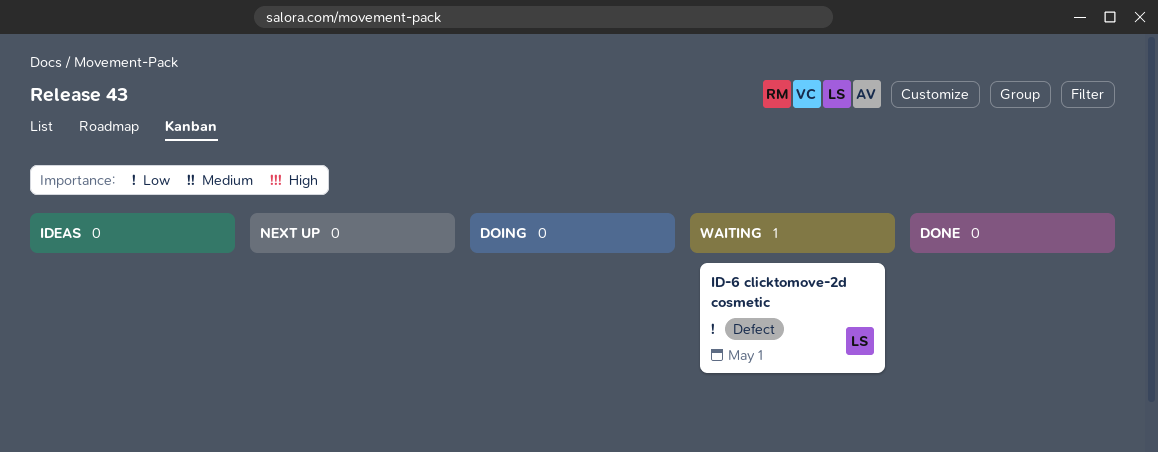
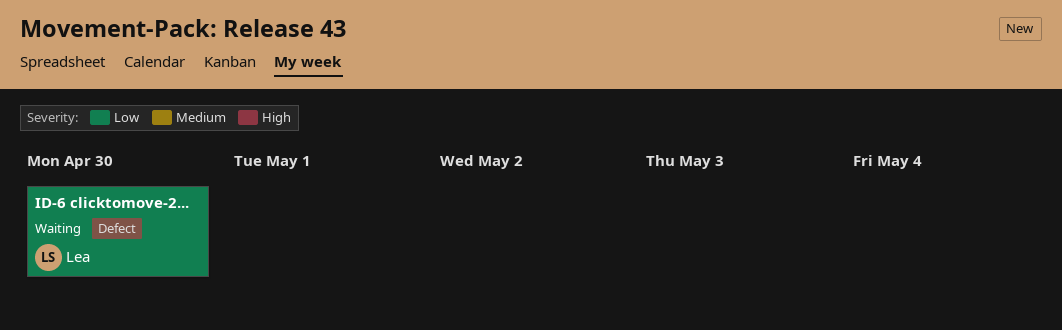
ID-6, due: May 1 -> Apr 30

